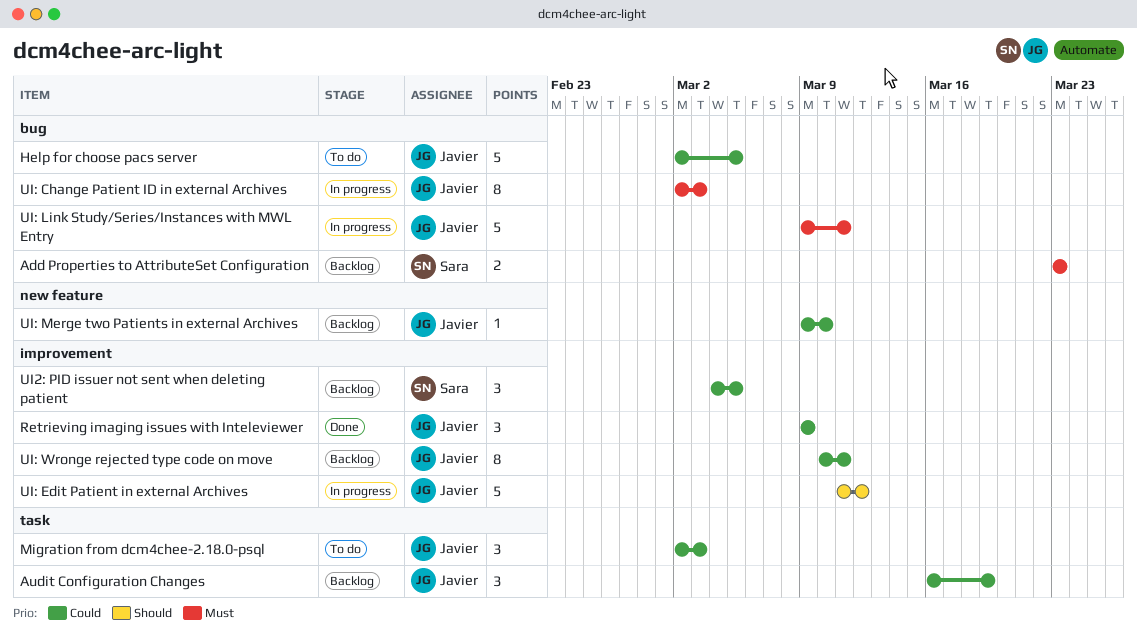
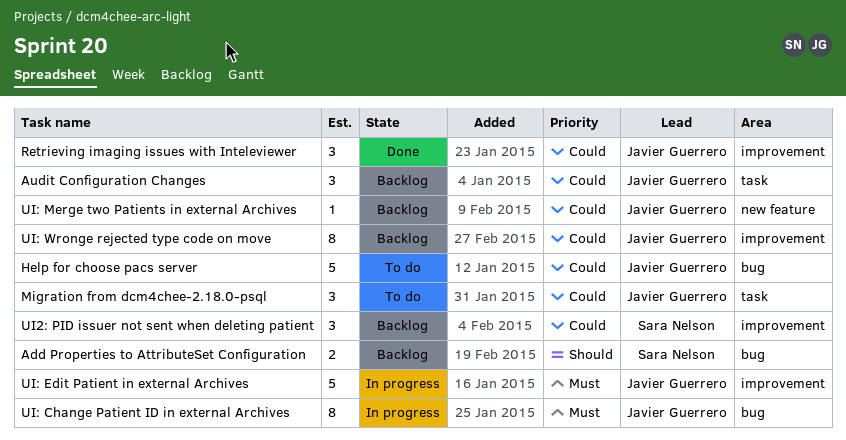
Add Properties to AttributeSet Configuration, priority: Must -> Should
UI: Edit Patient in external Archives, priority: Should -> Must
UI: Link Study/Series/Instances with MWL Entry: present -> none

